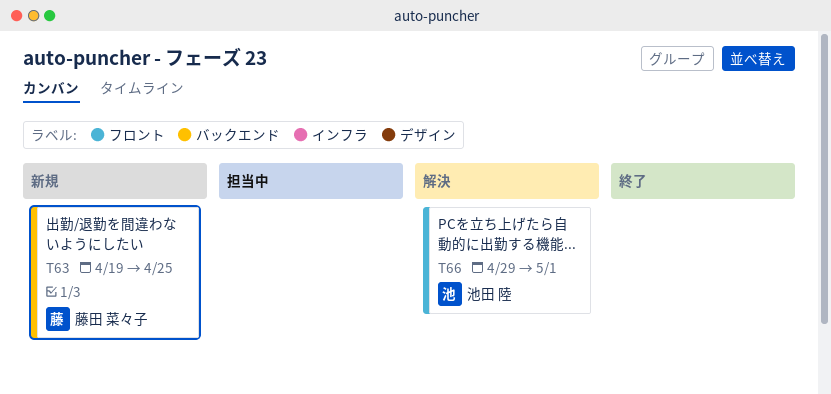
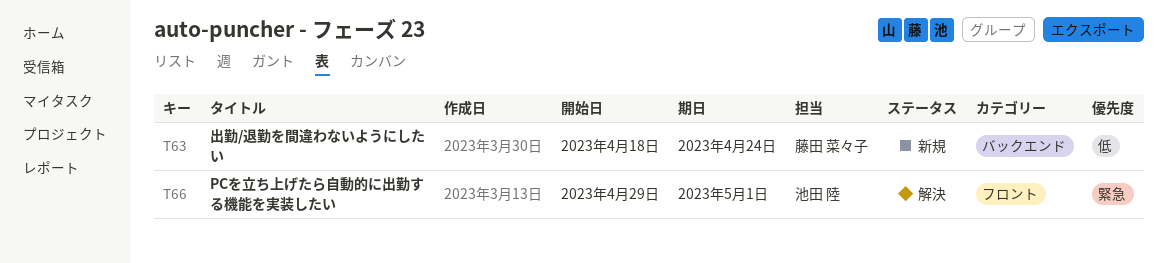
T63, start: Apr 19 -> Apr 18
T63, due: Apr 25 -> Apr 24

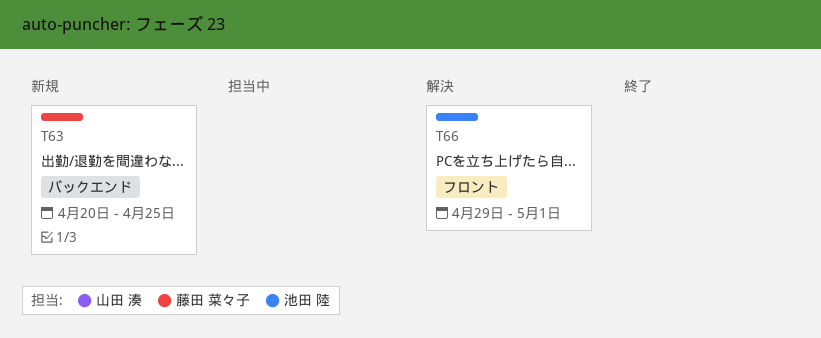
T63, start: Apr 18 -> Apr 20
T63, due: Apr 24 -> Apr 25

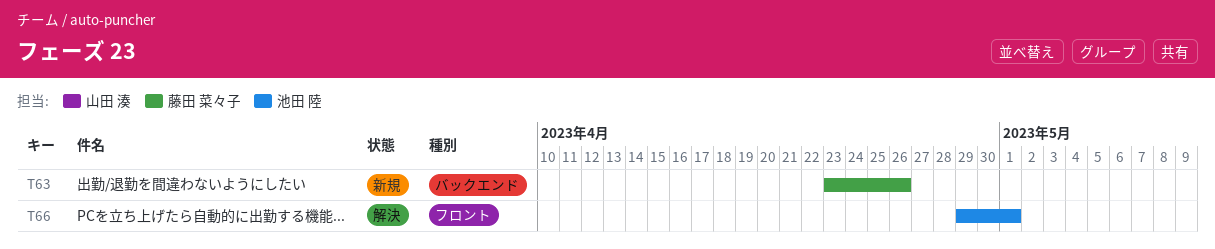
T63, start: Apr 20 -> Apr 23
T63, due: Apr 25 -> Apr 26

